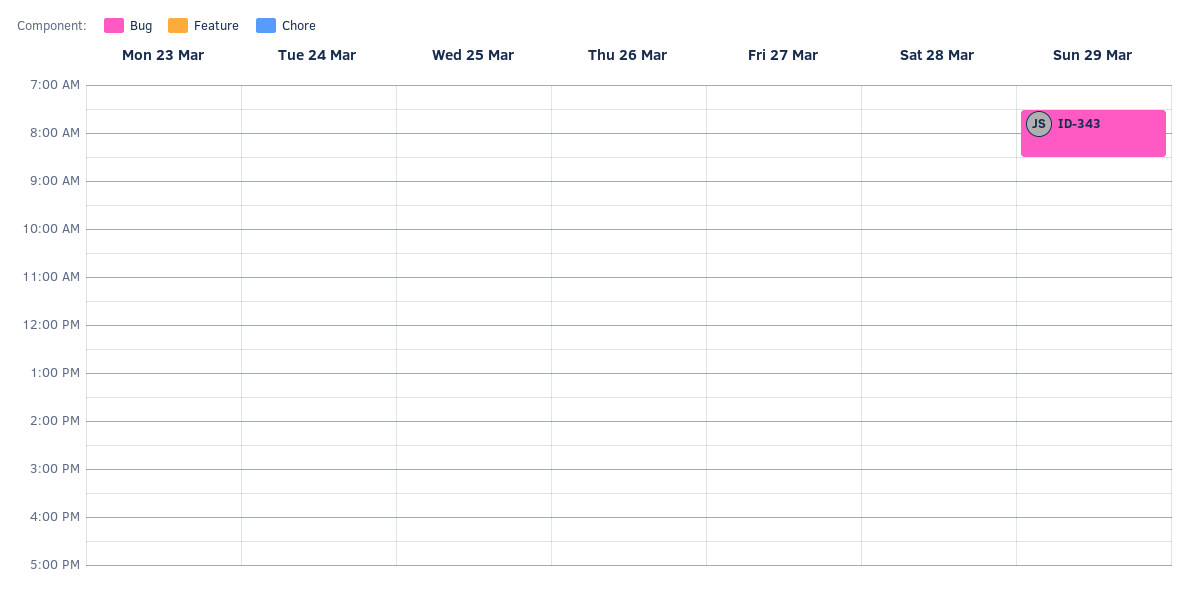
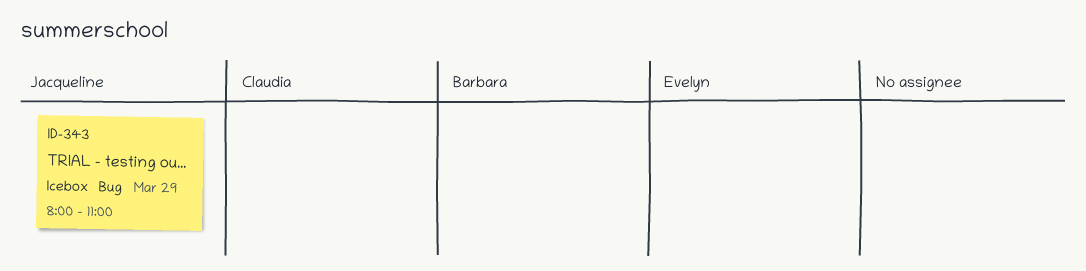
ID-343, begins: 07:30 -> 08:00
ID-343, ends: 08:30 -> 11:00

